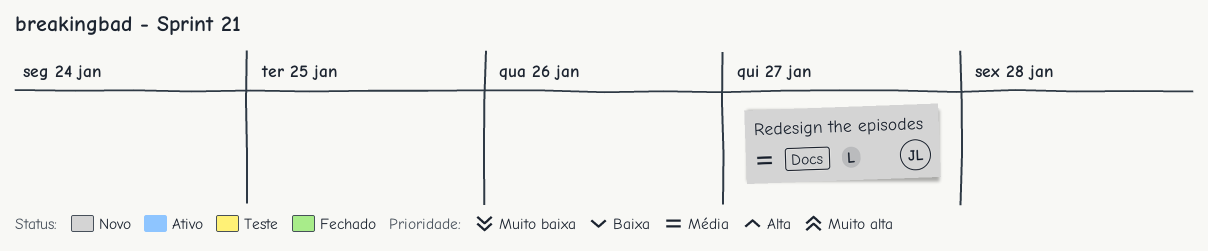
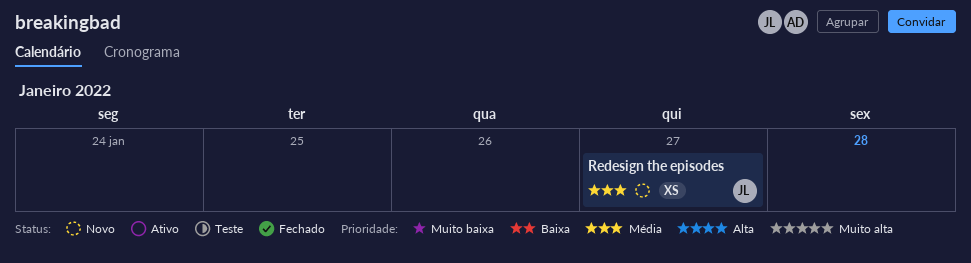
Redesign the episodes, estimate: L -> XS

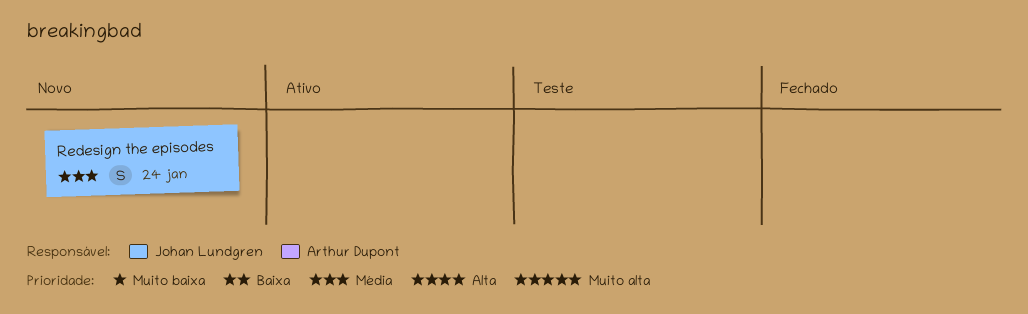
Redesign the episodes, estimate: XS -> S
Redesign the episodes, due: Jan 27 -> Jan 24

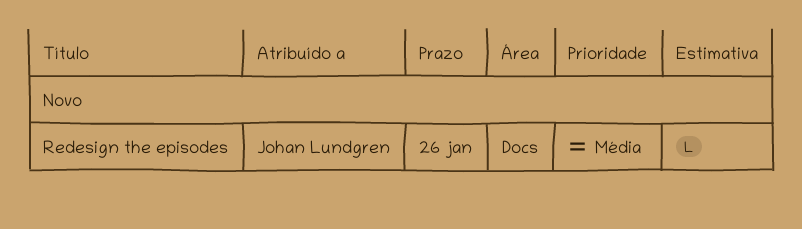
Redesign the episodes, estimate: S -> L
Redesign the episodes, due: Jan 24 -> Jan 26

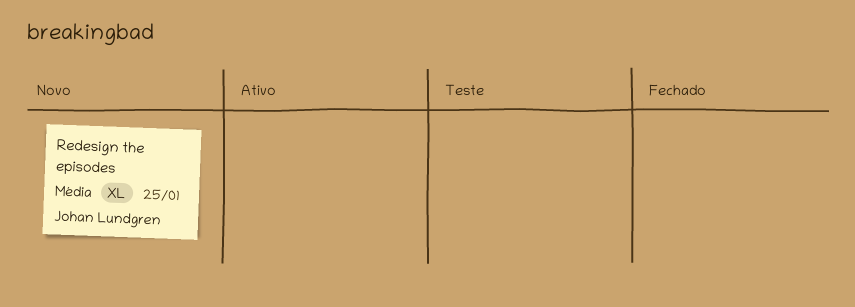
Redesign the episodes, estimate: L -> XL
Redesign the episodes, due: Jan 26 -> Jan 25

